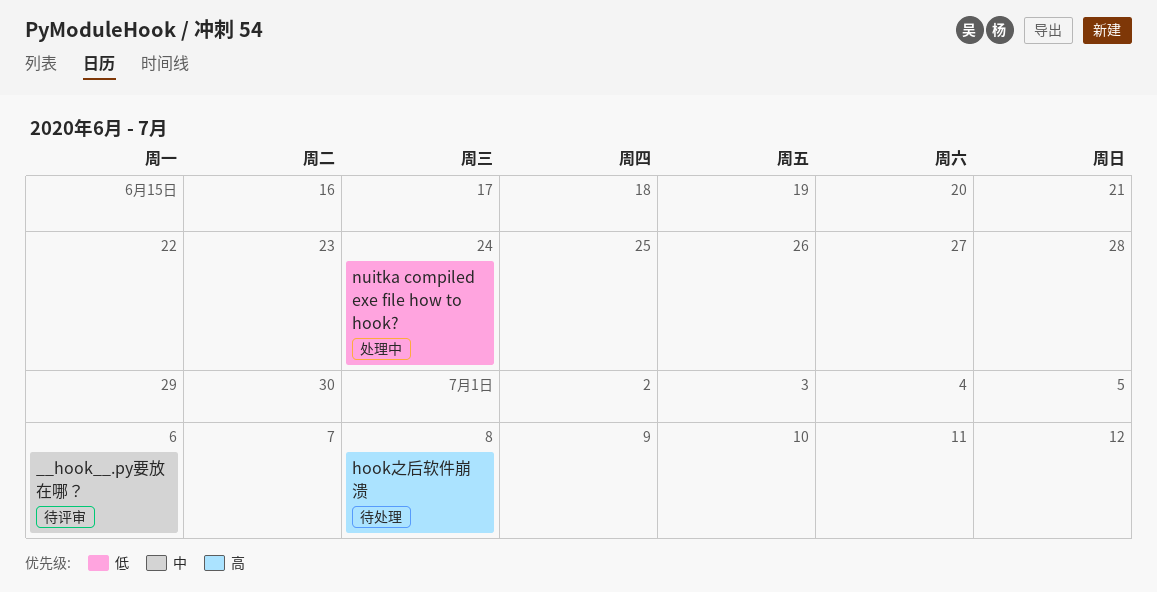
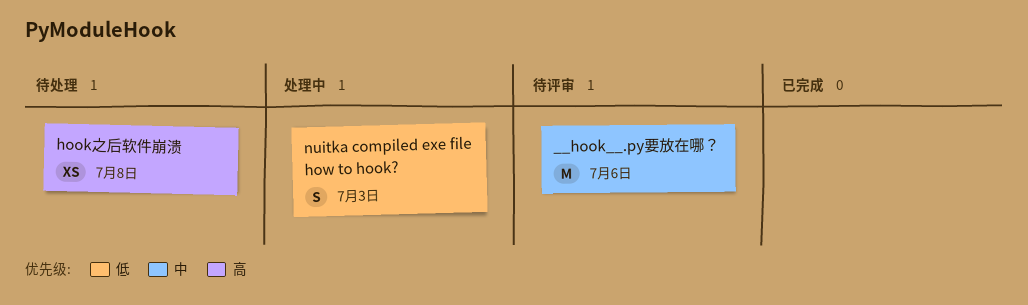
nuitka compiled exe file how to hook?, due: Jun 24 -> Jul 3

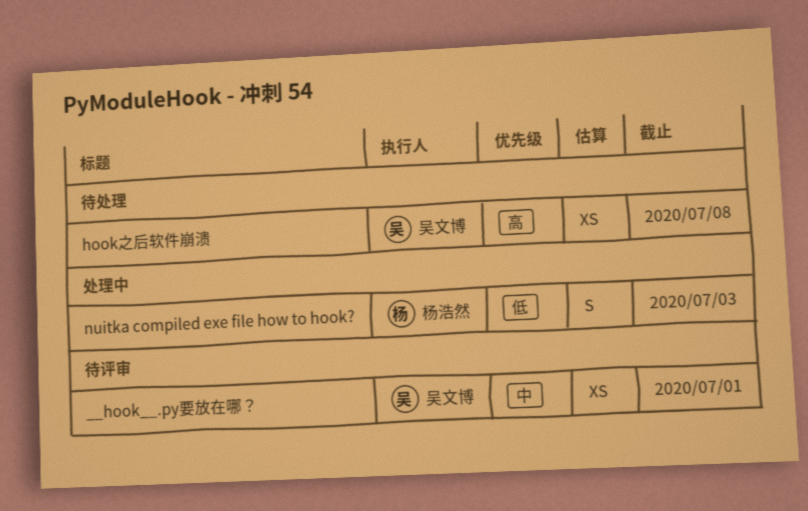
__hook__.py要放在哪？, estimate: M -> XS
__hook__.py要放在哪？, due: Jul 6 -> Jul 1

